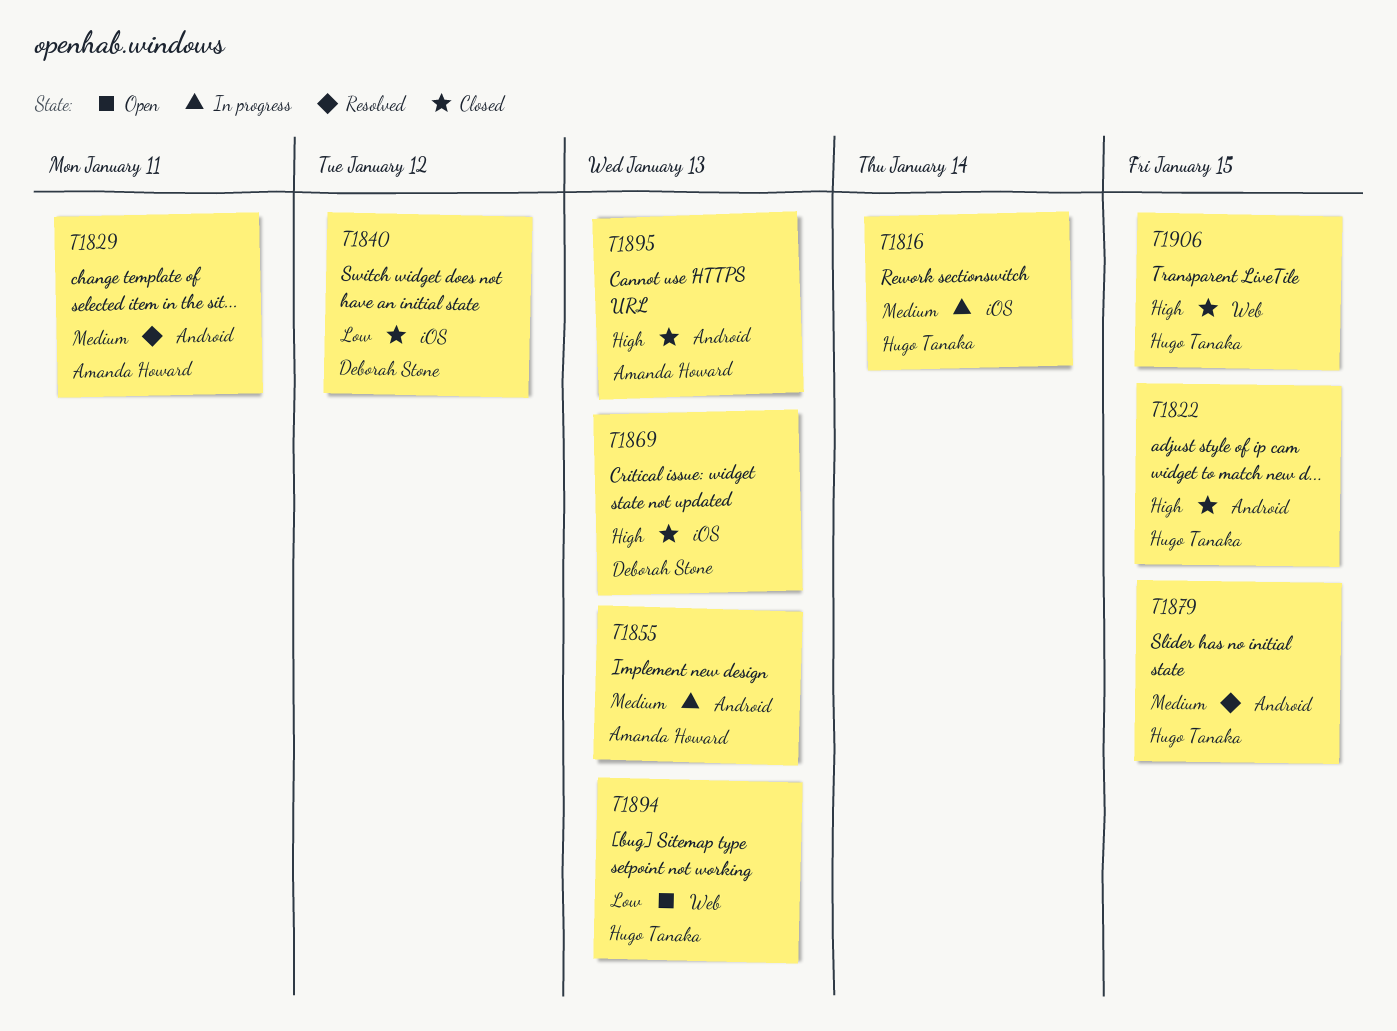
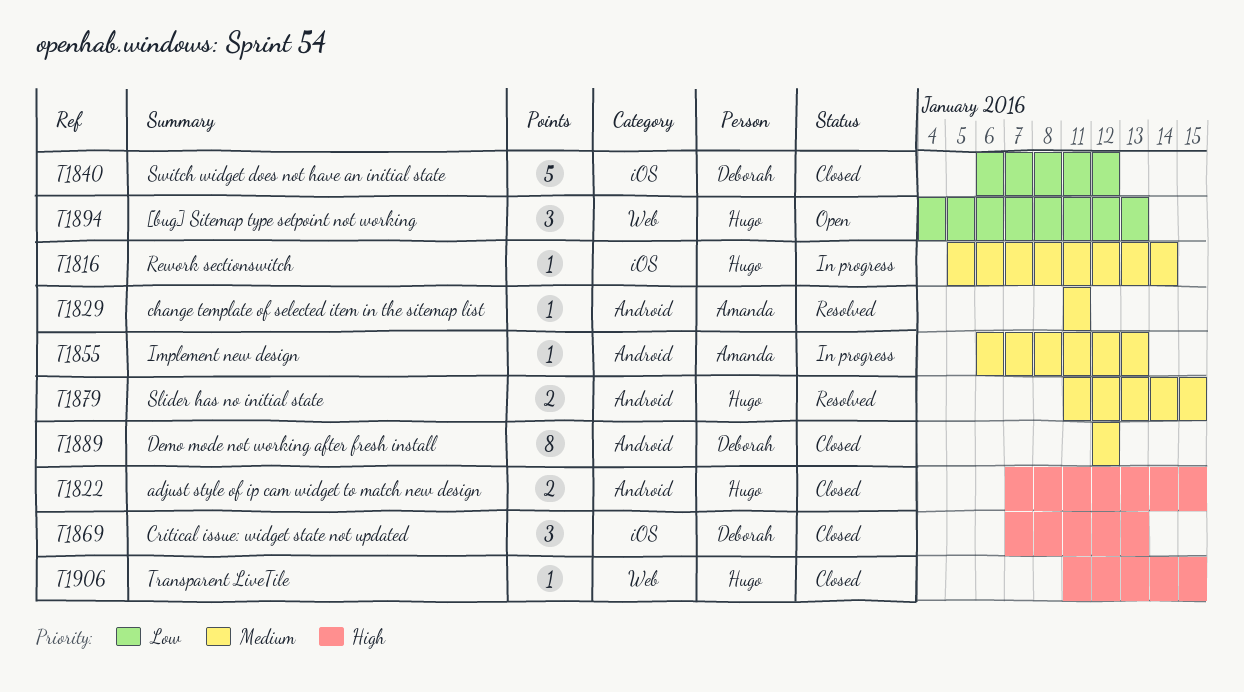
T1889: none -> present
T1895: present -> none

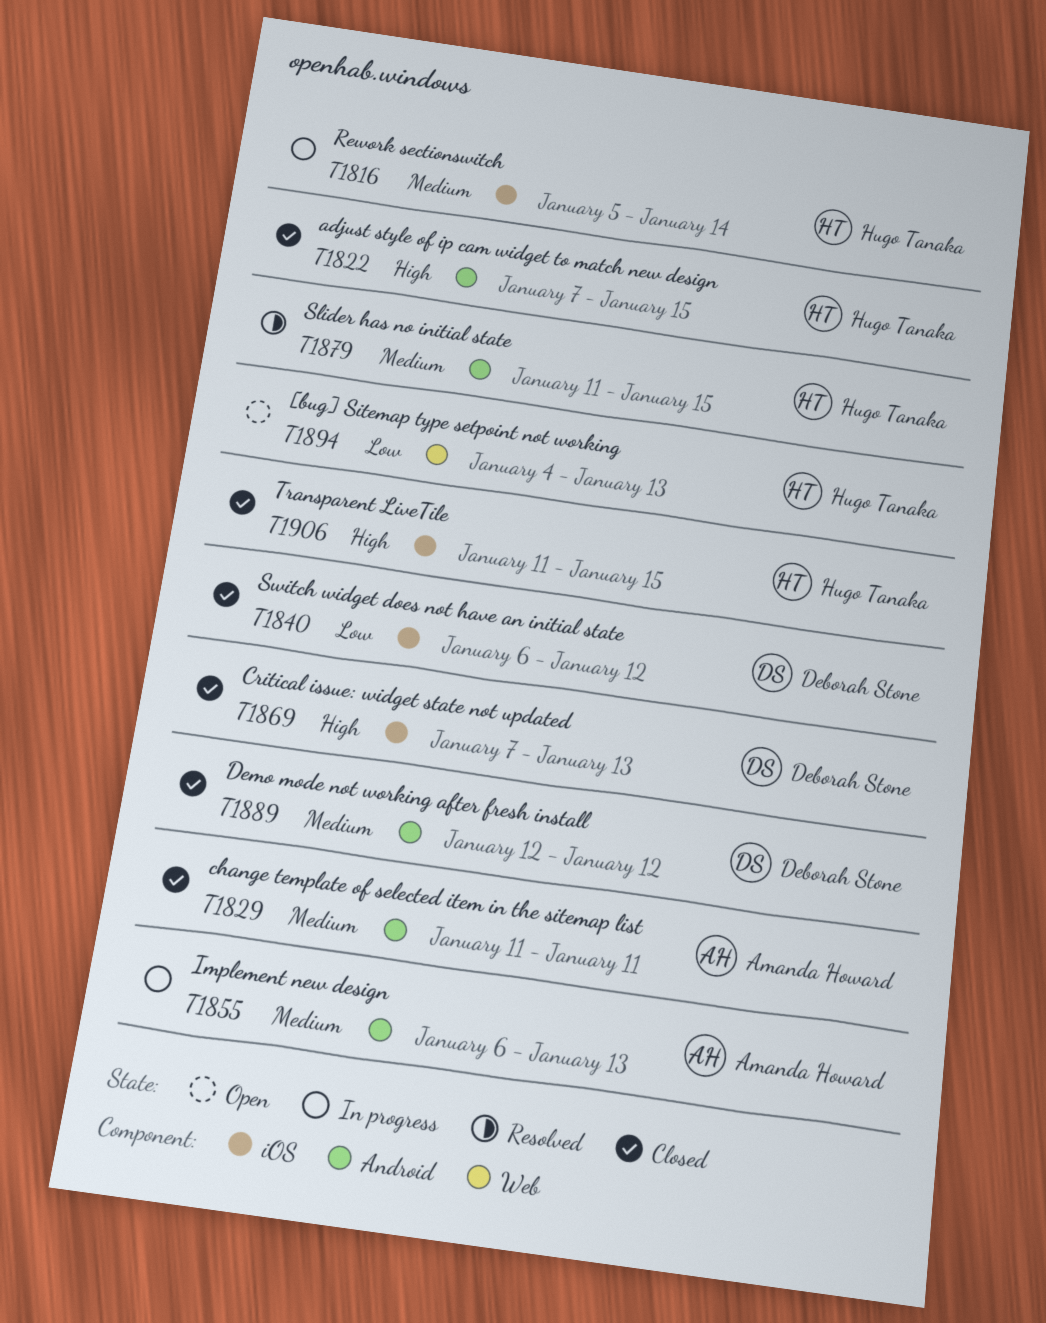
T1829, status: Resolved -> Closed
T1906, label: Web -> iOS

